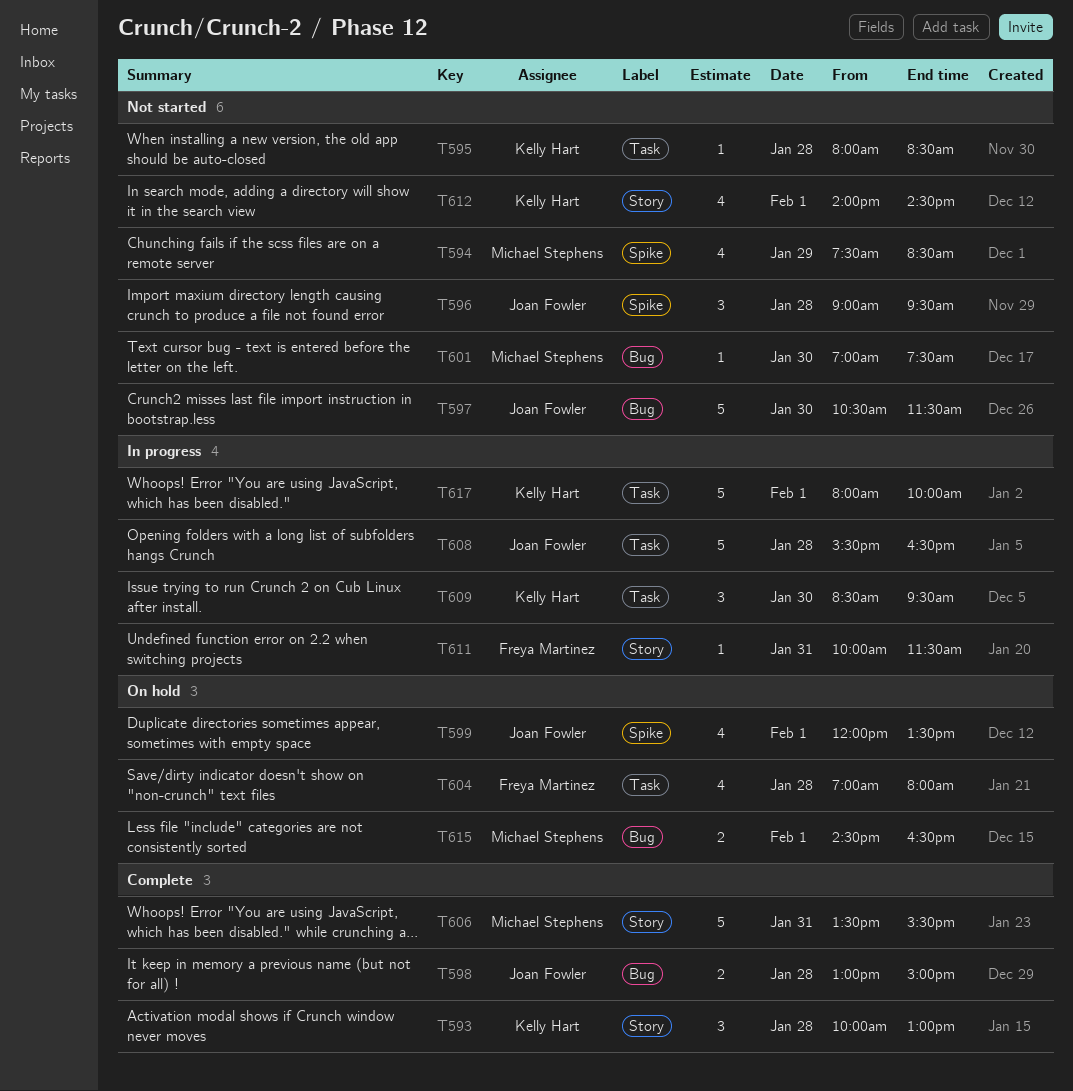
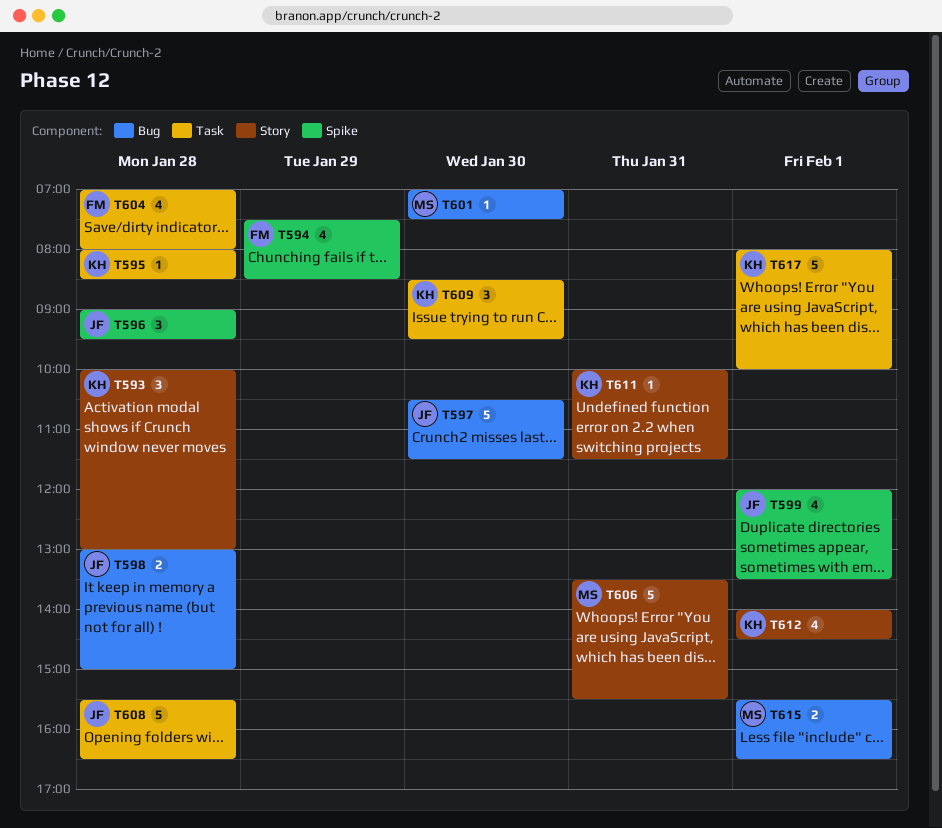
T594, owner: Michael Stephens -> Freya Martinez
T611, owner: Freya Martinez -> Kelly Hart
T615, begins: 14:30 -> 15:30

